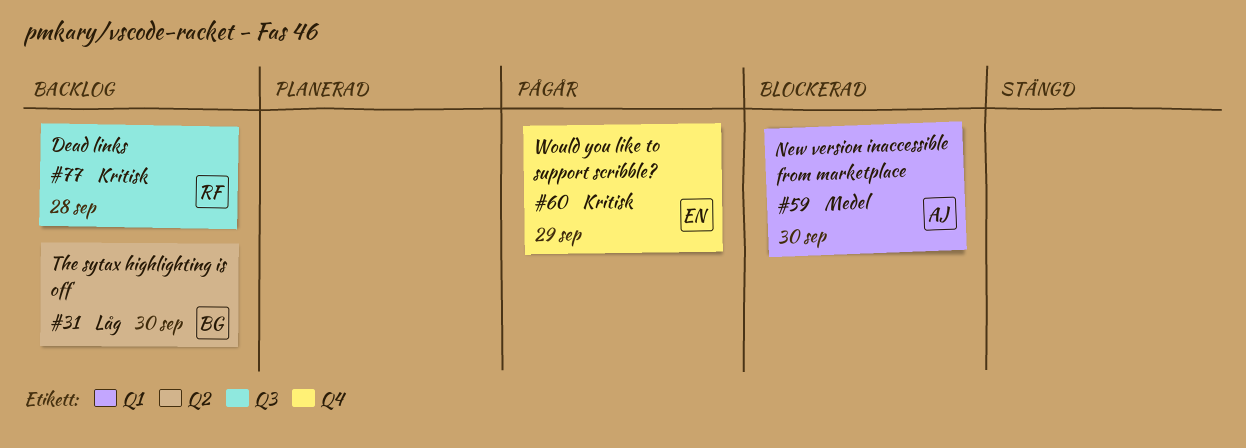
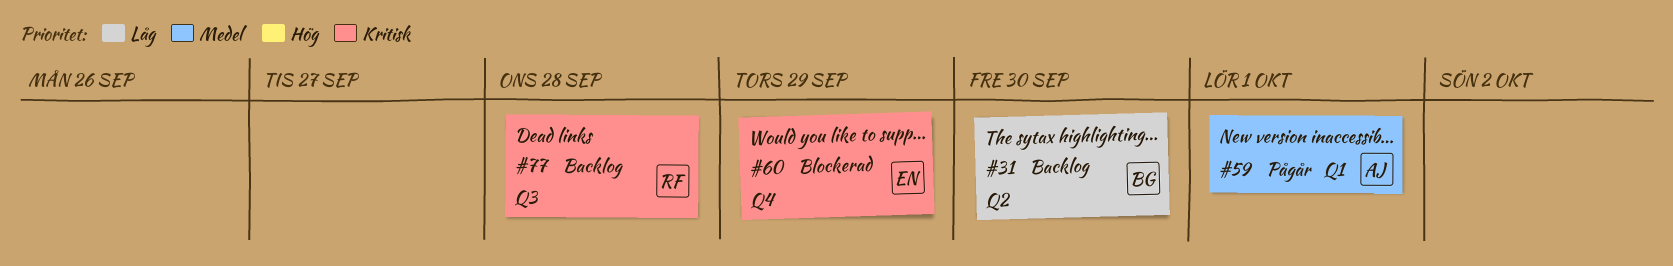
#59, status: Blockerad -> Pågår
#59, due: Sep 30 -> Oct 1
#60, status: Pågår -> Blockerad

